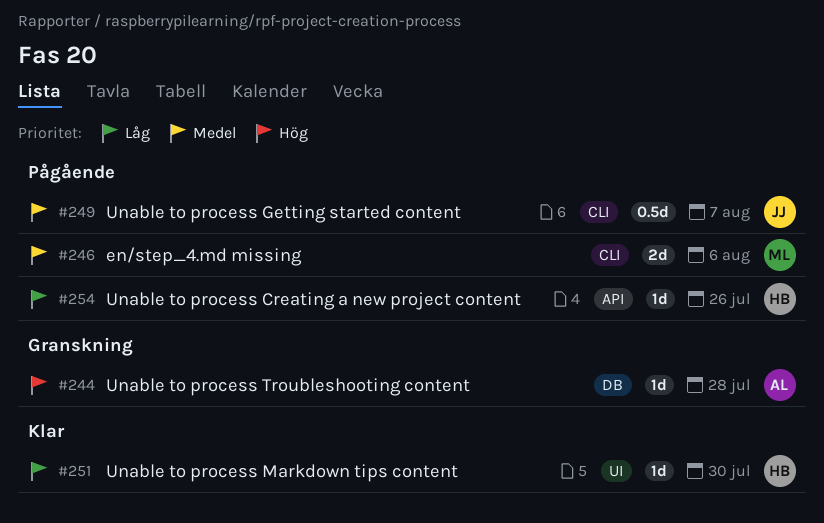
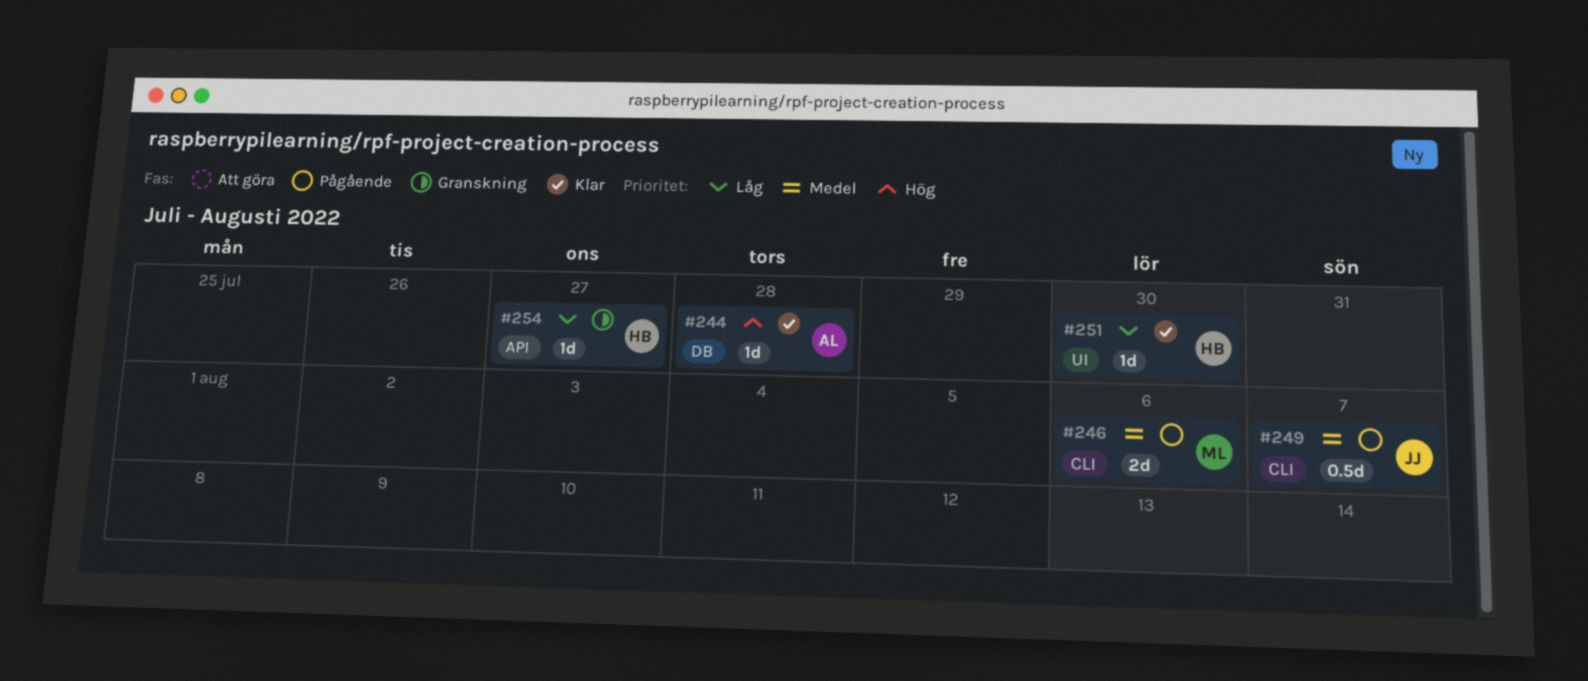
#244, status: Granskning -> Klar
#254, status: Pågående -> Granskning
#254, due: Jul 26 -> Jul 27

